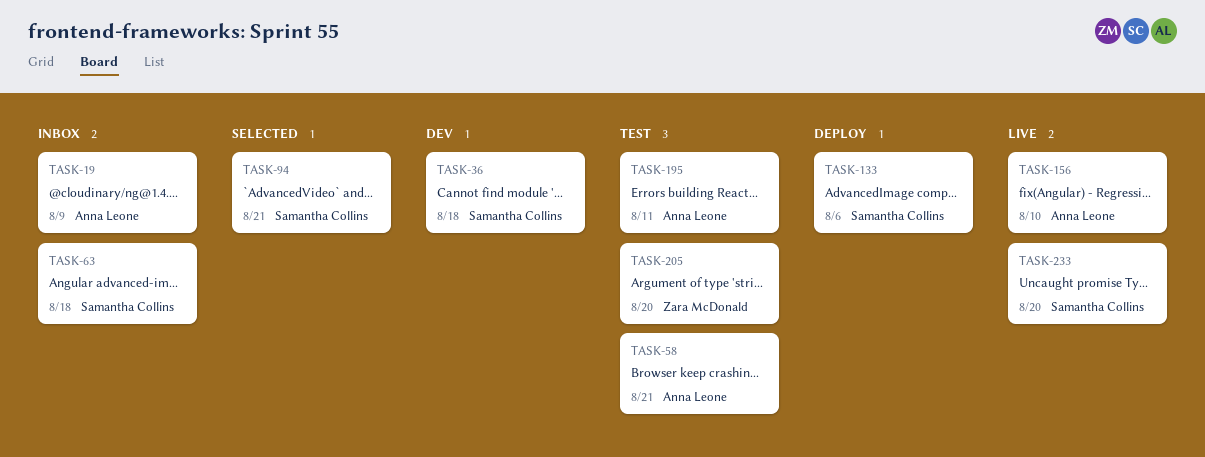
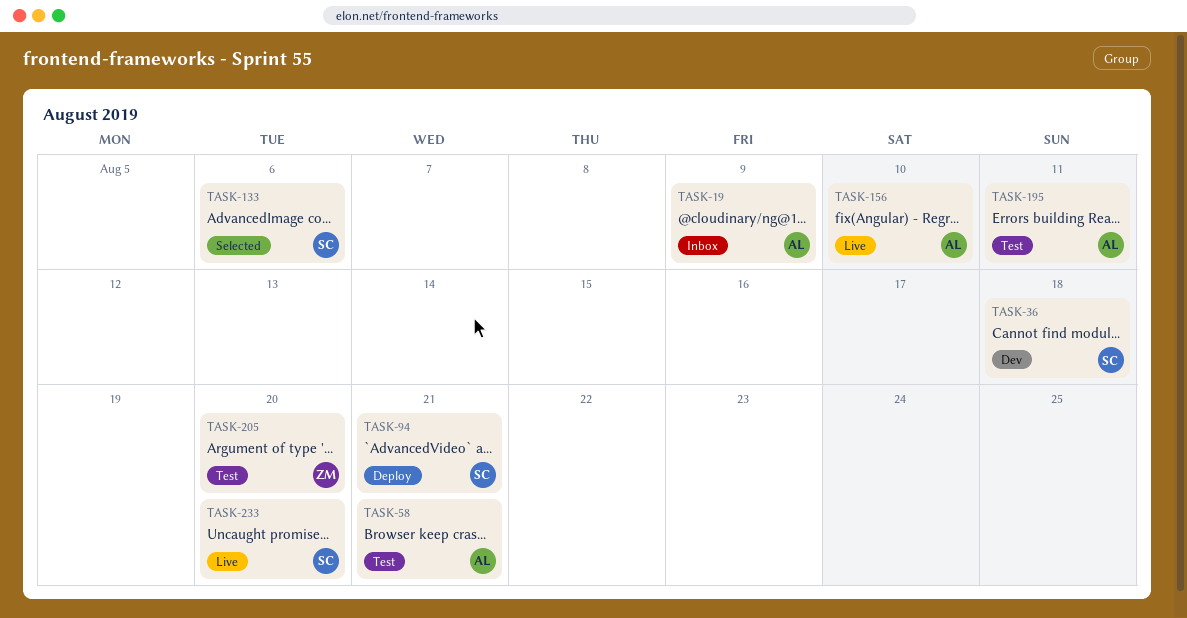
TASK-63: present -> none
TASK-94, status: Selected -> Deploy
TASK-133, status: Deploy -> Selected

